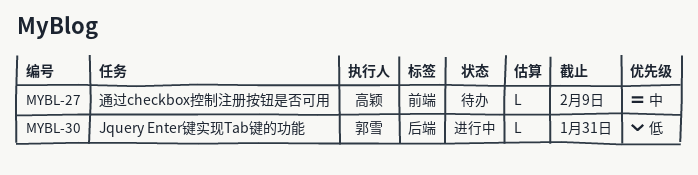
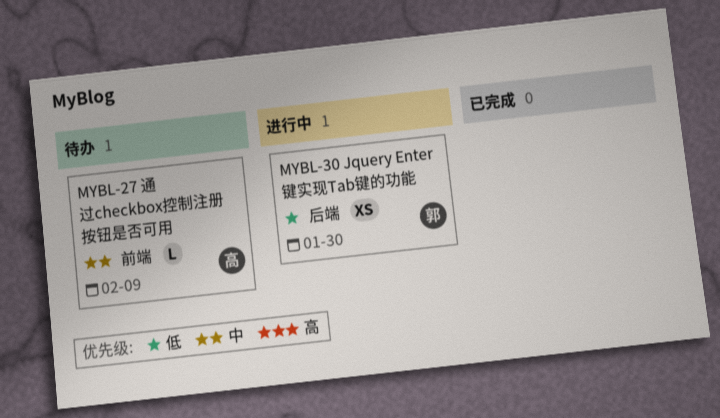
MYBL-30, estimate: L -> XS
MYBL-30, due: Jan 31 -> Jan 30

